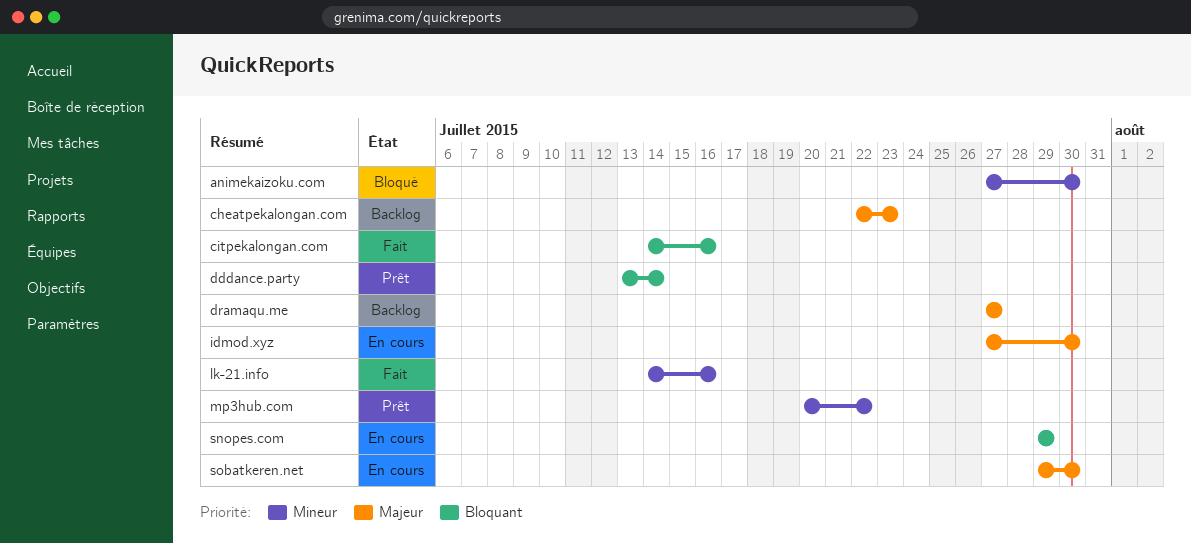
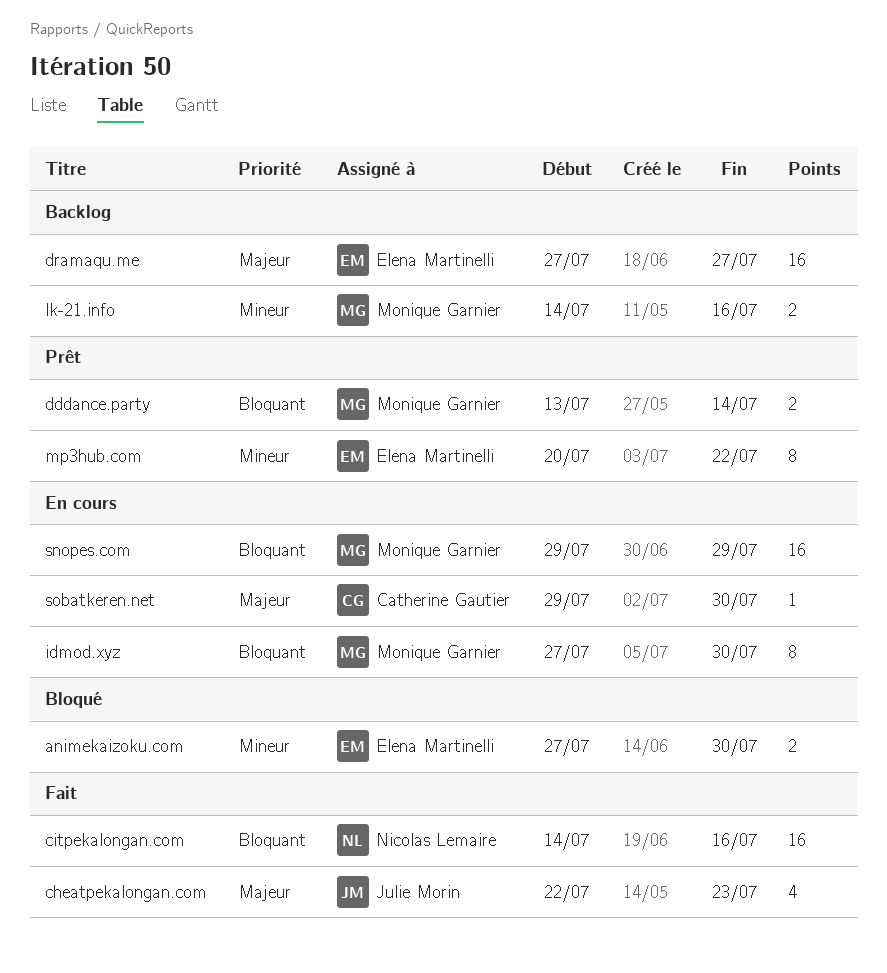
cheatpekalongan.com, status: Backlog -> Fait
idmod.xyz, priority: Majeur -> Bloquant
lk-21.info, status: Fait -> Backlog

